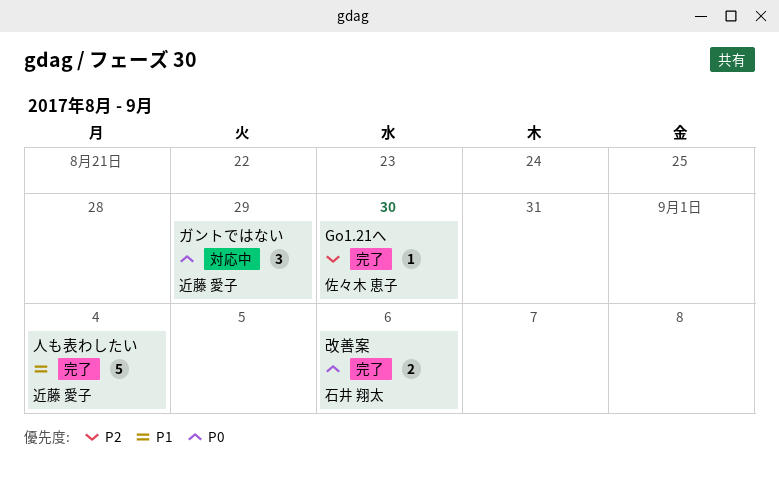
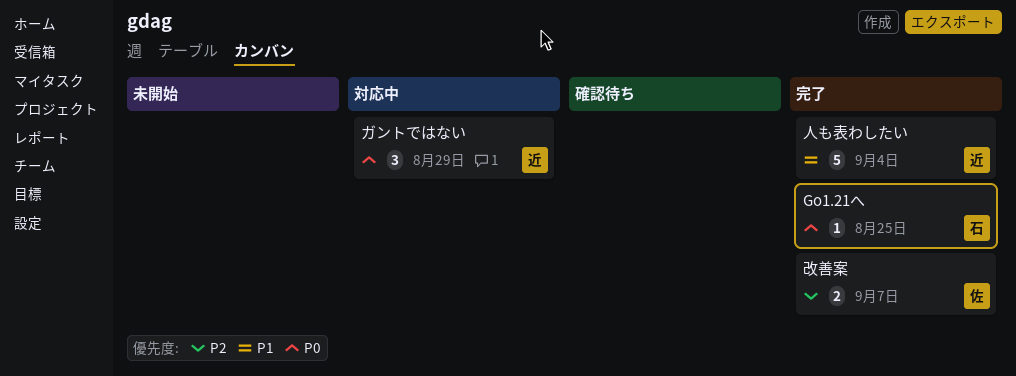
Go1.21へ, owner: 佐々木 恵子 -> 石井 翔太
Go1.21へ, priority: P2 -> P0
Go1.21へ, due: Aug 30 -> Aug 25
改善案, owner: 石井 翔太 -> 佐々木 恵子
改善案, priority: P0 -> P2
改善案, due: Sep 6 -> Sep 7

